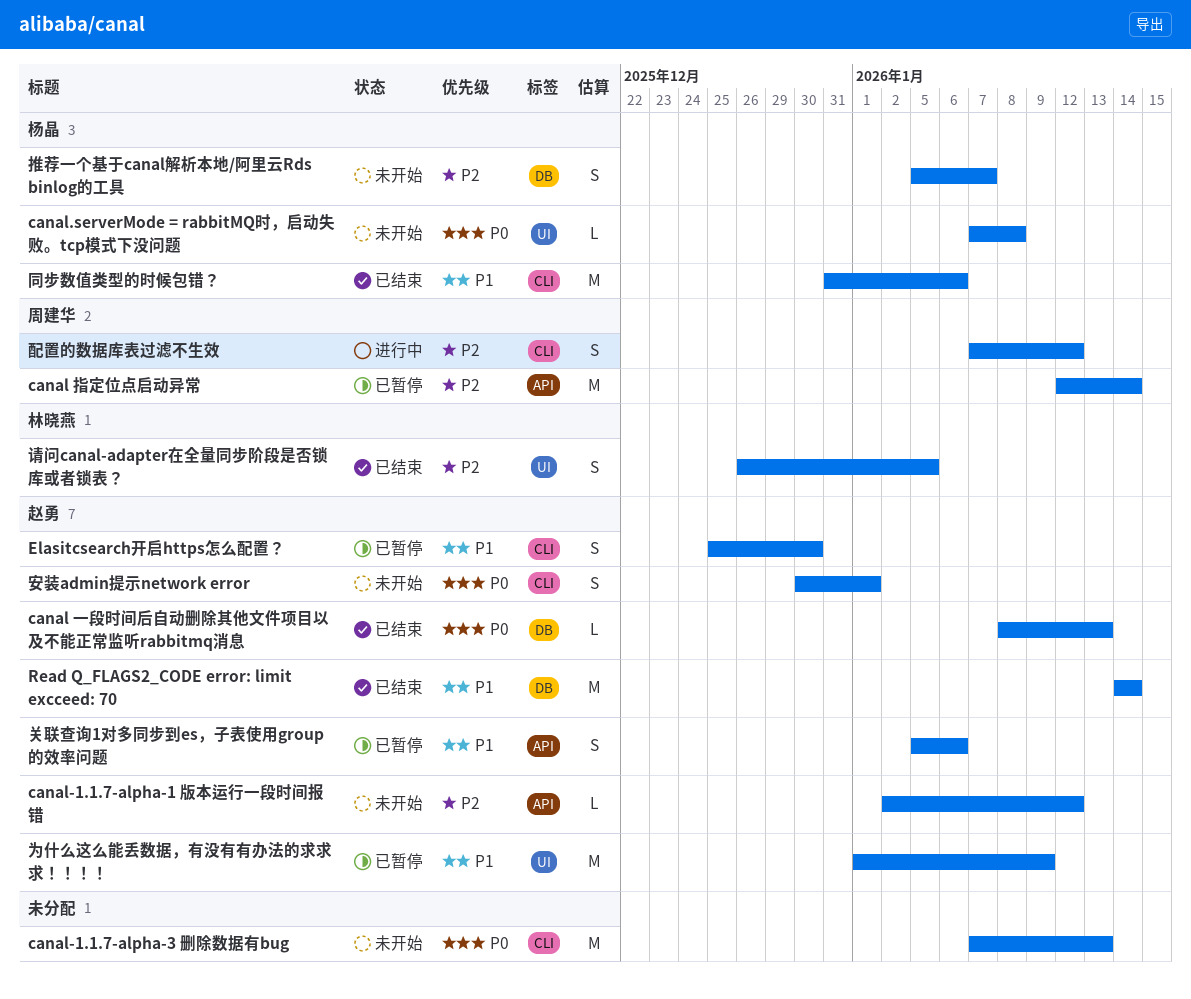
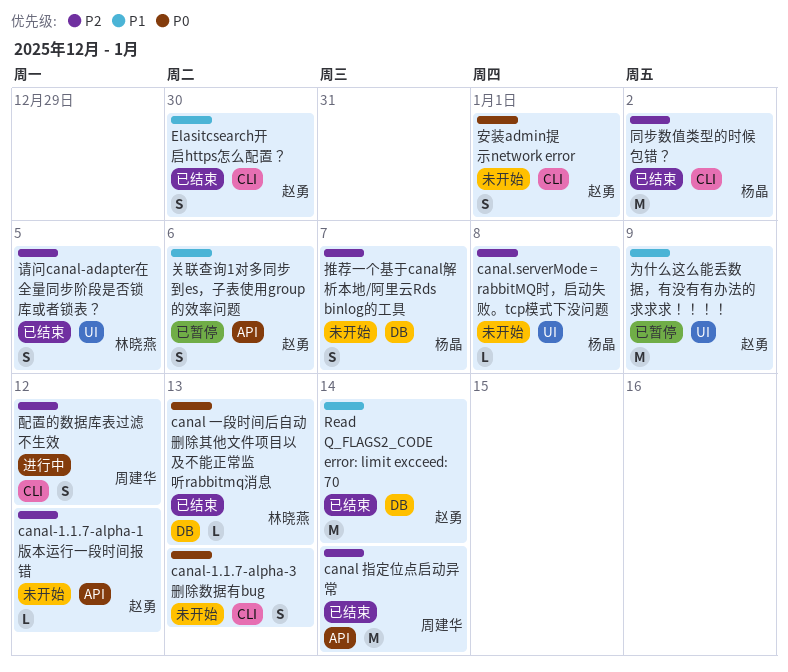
canal 一段时间后自动删除其他文件项目以及不能正常监听rabbitmq消息, owner: 赵勇 -> 林晓燕
canal 指定位点启动异常, status: 已暂停 -> 已结束
canal-1.1.7-alpha-3 删除数据有bug, estimate: M -> S
canal.serverMode = rabbitMQ时，启动失败。tcp模式下没问题, priority: P0 -> P2
Elasitcsearch开启https怎么配置？, status: 已暂停 -> 已结束
同步数值类型的时候包错？, priority: P1 -> P2
同步数值类型的时候包错？, due: Jan 6 -> Jan 2

